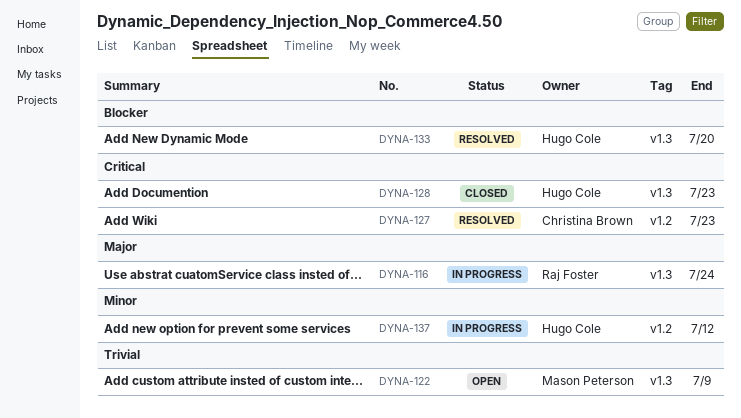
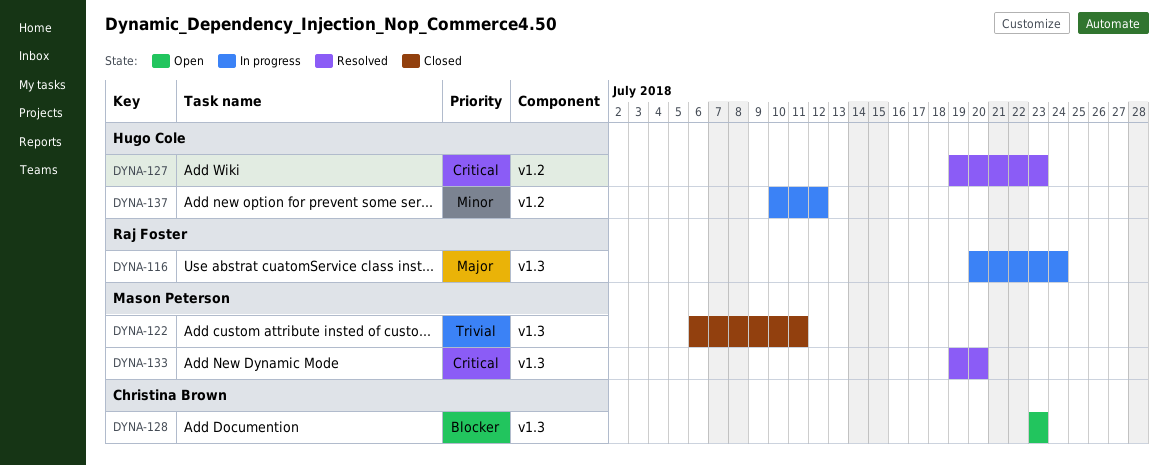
DYNA-122, status: Open -> Closed
DYNA-122, due: Jul 9 -> Jul 11
DYNA-127, owner: Christina Brown -> Hugo Cole
DYNA-128, status: Closed -> Open
DYNA-128, owner: Hugo Cole -> Christina Brown
DYNA-128, priority: Critical -> Blocker
DYNA-133, owner: Hugo Cole -> Mason Peterson
DYNA-133, priority: Blocker -> Critical

